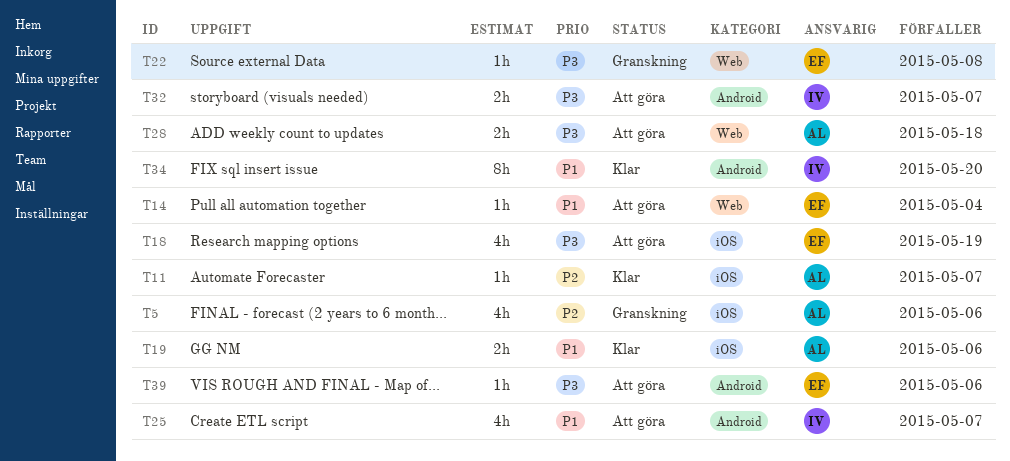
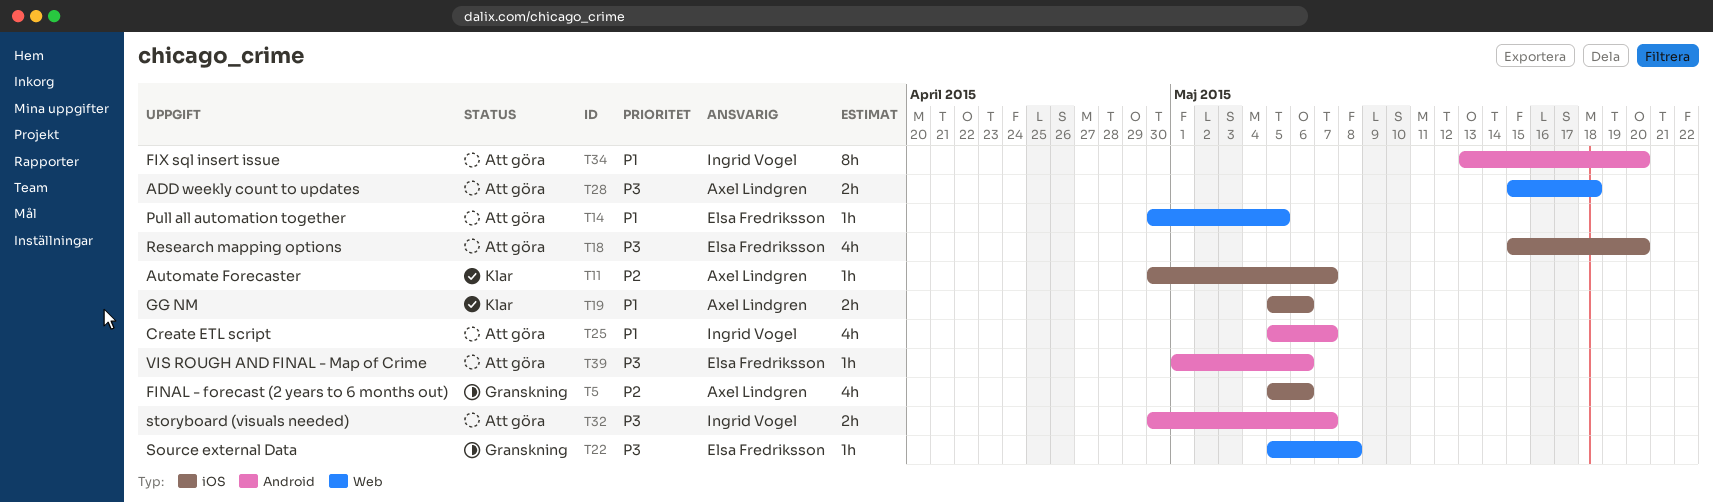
T14, due: May 4 -> May 5
T18, due: May 19 -> May 20
T34, status: Klar -> Att göra

